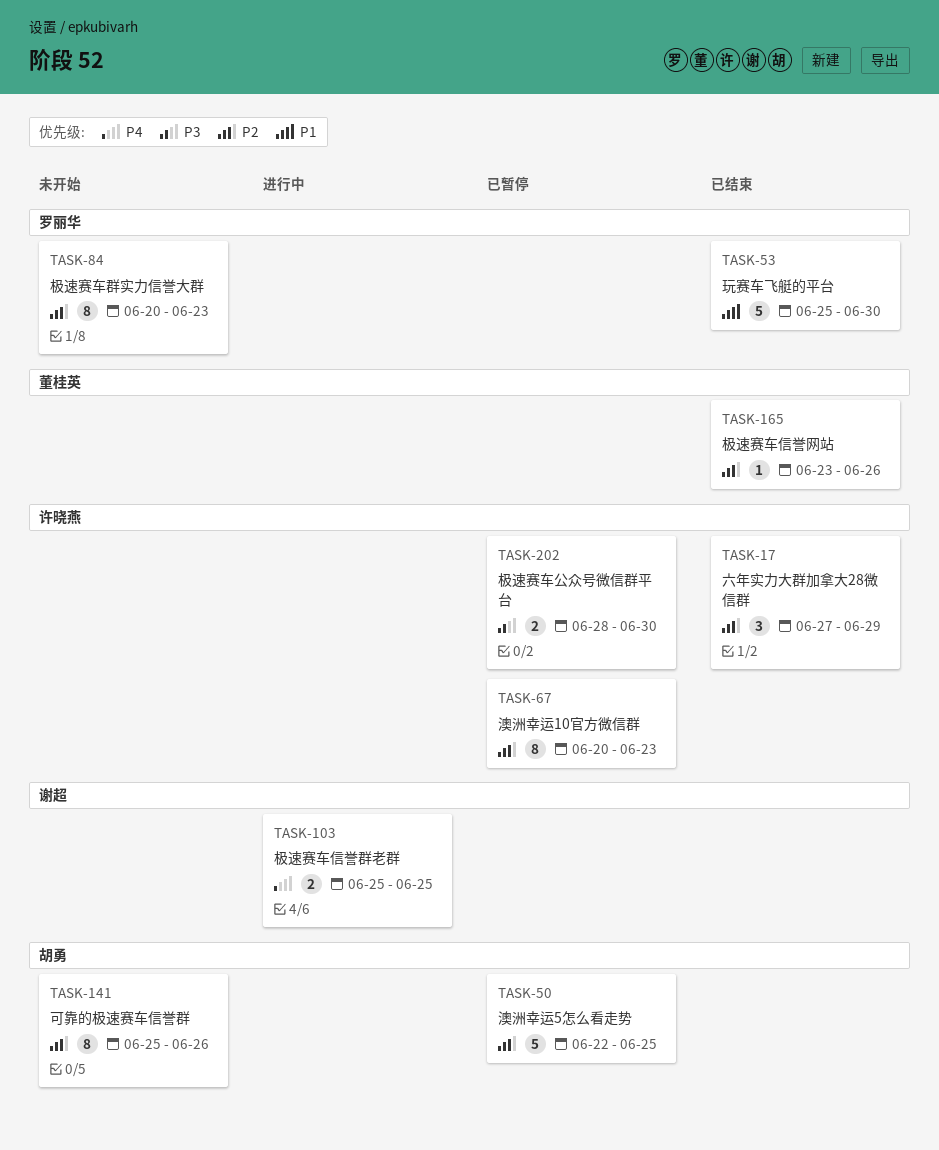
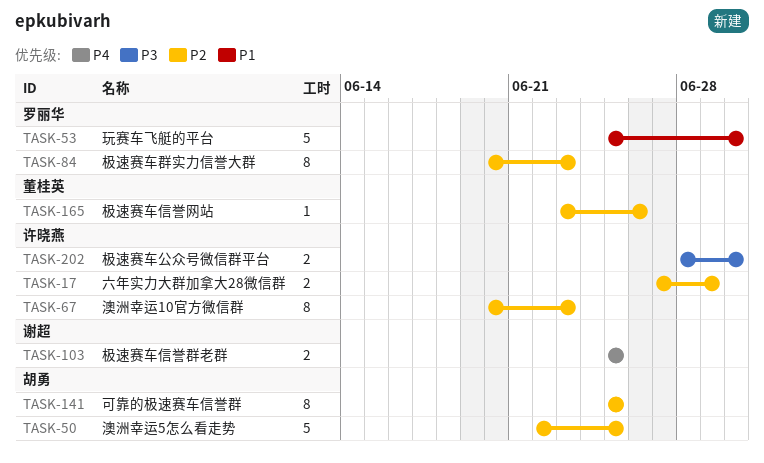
TASK-17, estimate: 3 -> 2
TASK-141, due: Jun 26 -> Jun 25

